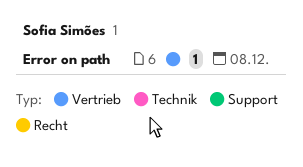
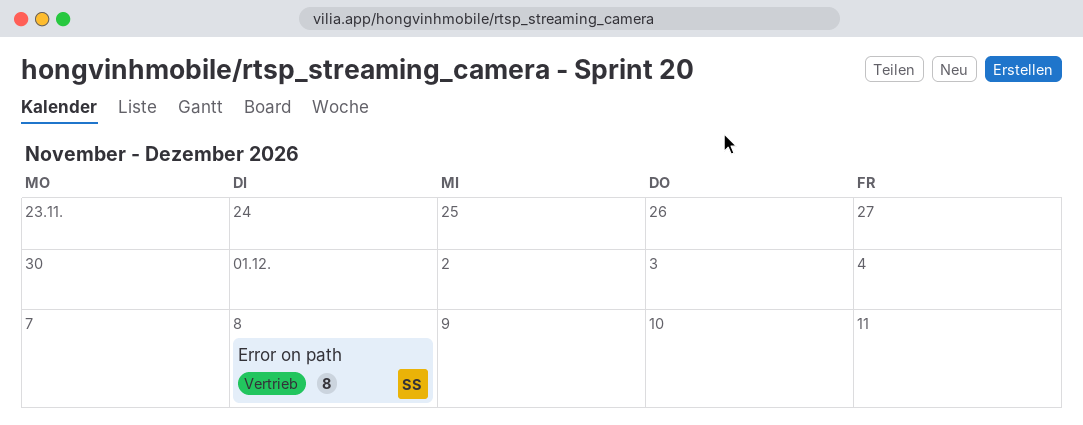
Error on path, estimate: 1 -> 8

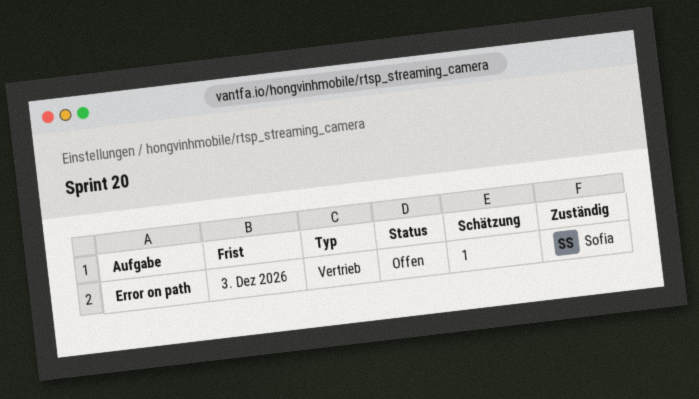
Error on path, estimate: 8 -> 1
Error on path, due: Dec 8 -> Dec 3

